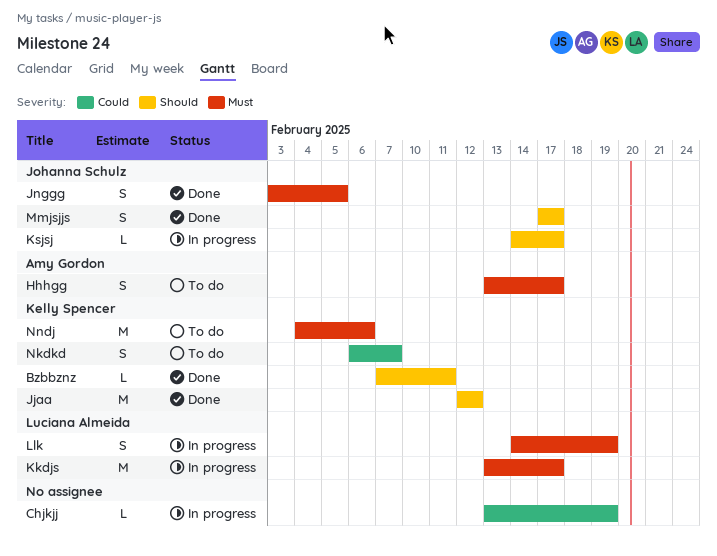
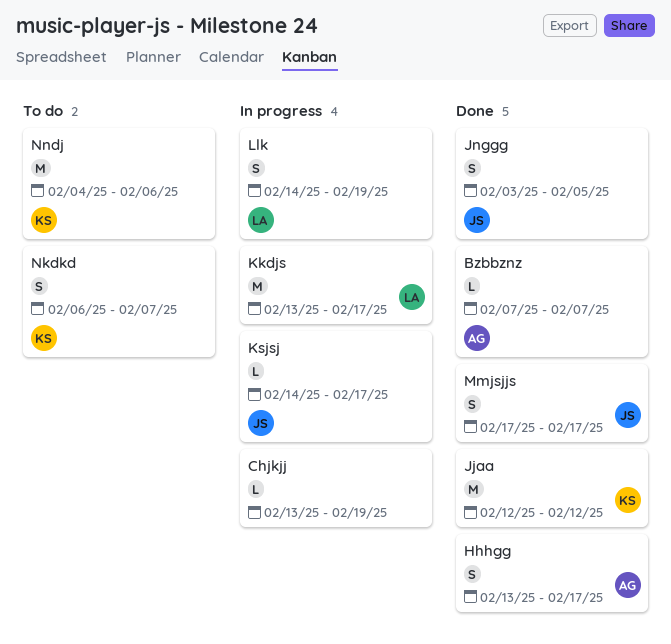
Bzbbznz, owner: Kelly Spencer -> Amy Gordon
Bzbbznz, due: Feb 11 -> Feb 7
Hhhgg, status: To do -> Done

